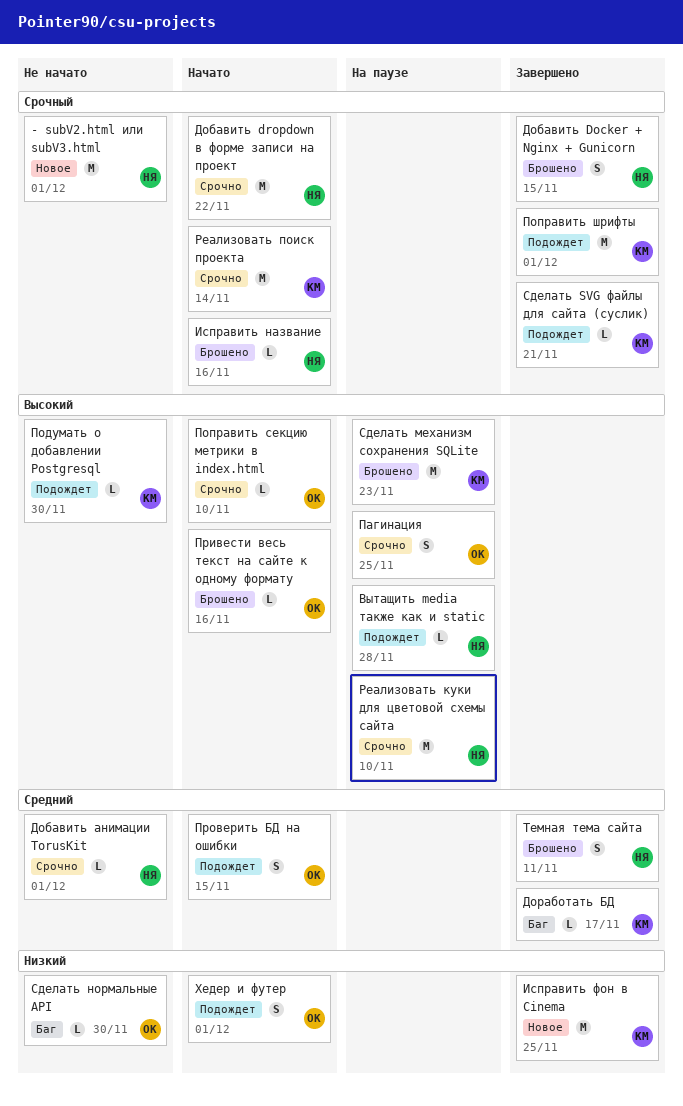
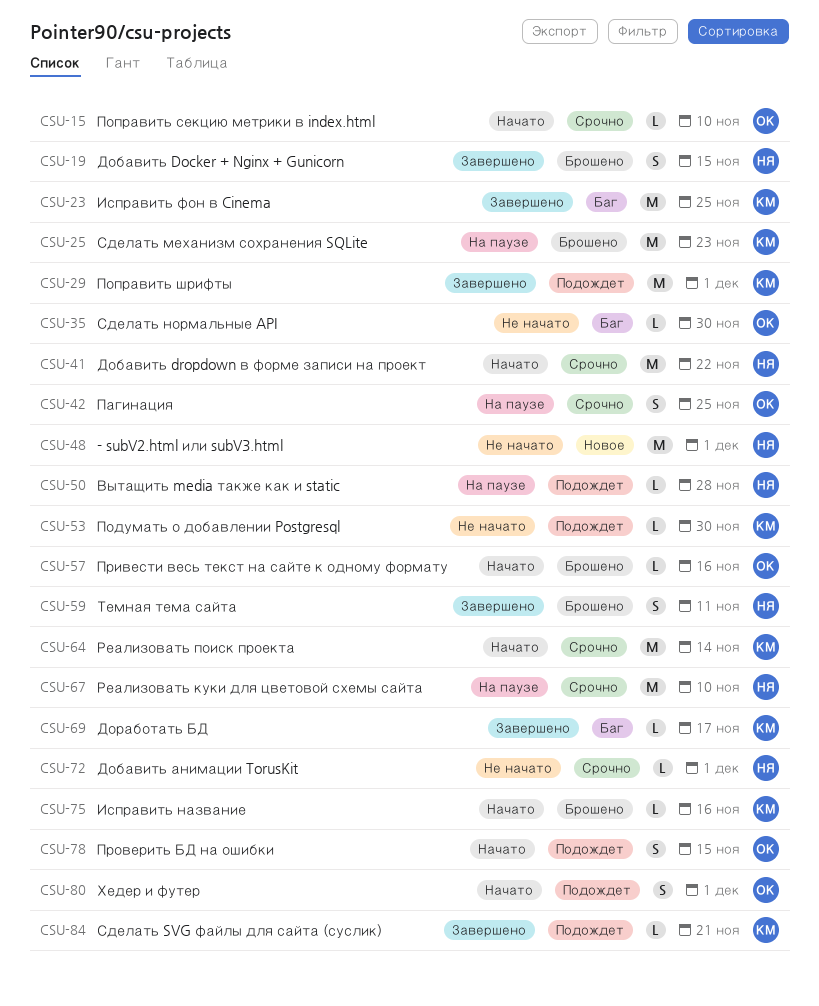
Исправить название, owner: НЯ -> КМ
Исправить фон в Cinema, label: Новое -> Баг

